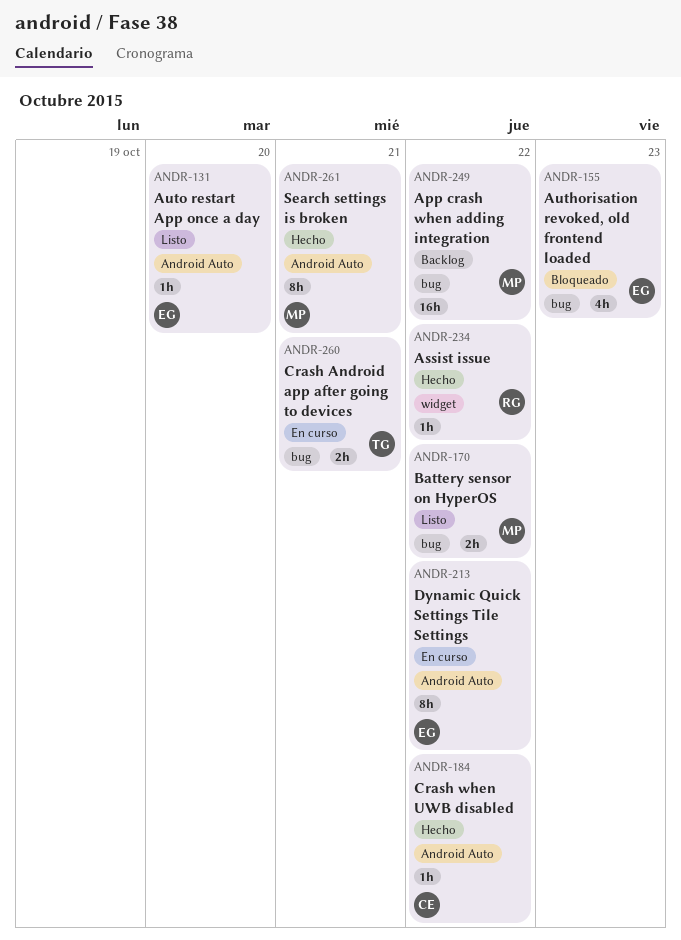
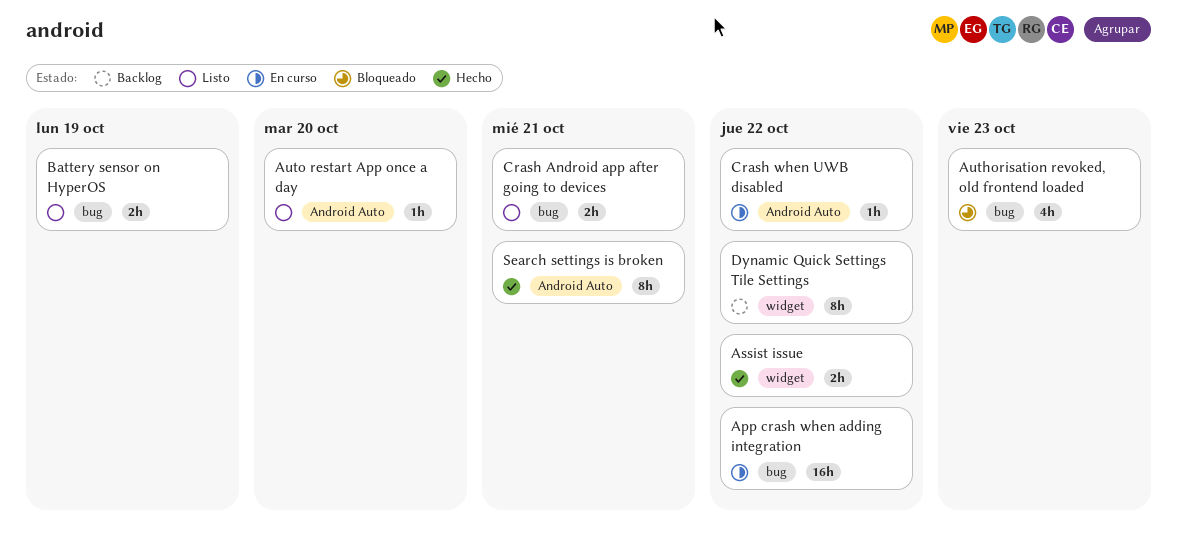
App crash when adding integration, status: Backlog -> En curso
Assist issue, estimate: 1h -> 2h
Battery sensor on HyperOS, due: Oct 22 -> Oct 19
Crash Android app after going to devices, status: En curso -> Listo
Crash when UWB disabled, status: Hecho -> En curso
Dynamic Quick Settings Tile Settings, status: En curso -> Backlog
Dynamic Quick Settings Tile Settings, label: Android Auto -> widget

